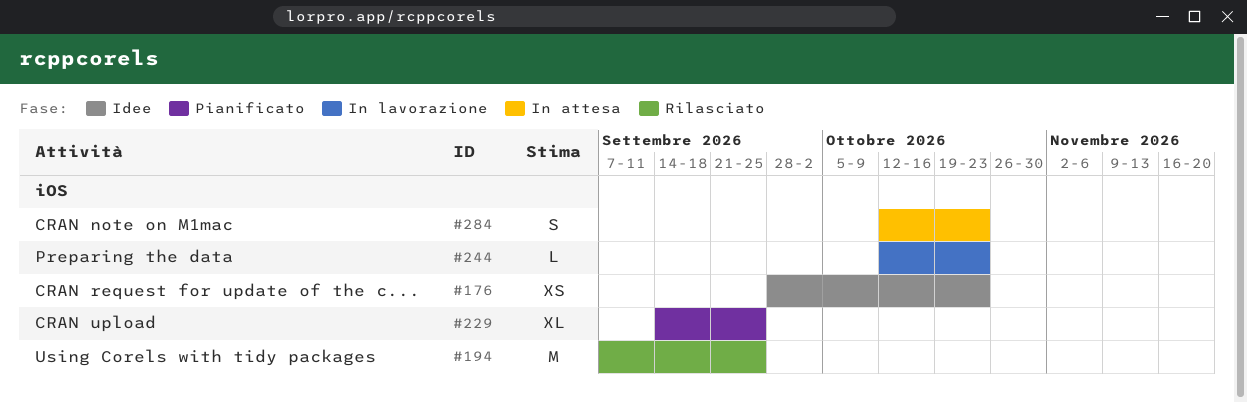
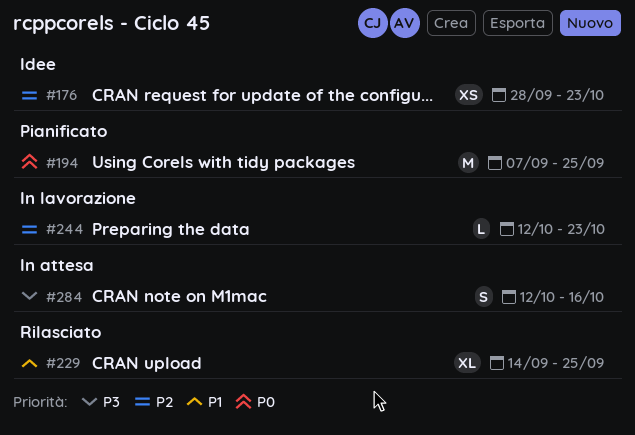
#194, status: Rilasciato -> Pianificato
#229, status: Pianificato -> Rilasciato
#284, due: Oct 23 -> Oct 16

